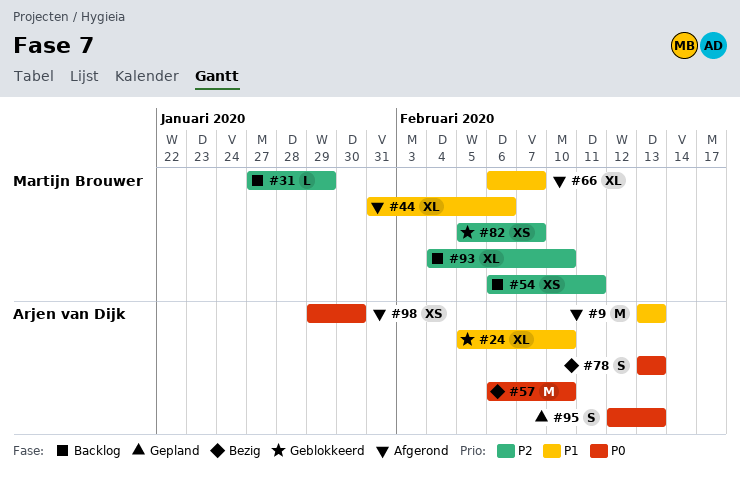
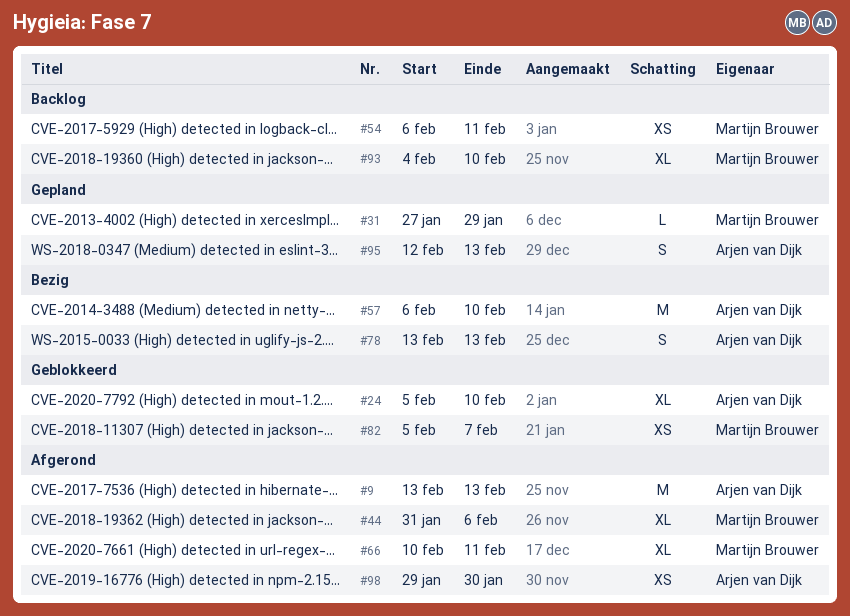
#31, status: Backlog -> Gepland
#66, start: Feb 6 -> Feb 10
#66, due: Feb 7 -> Feb 11

